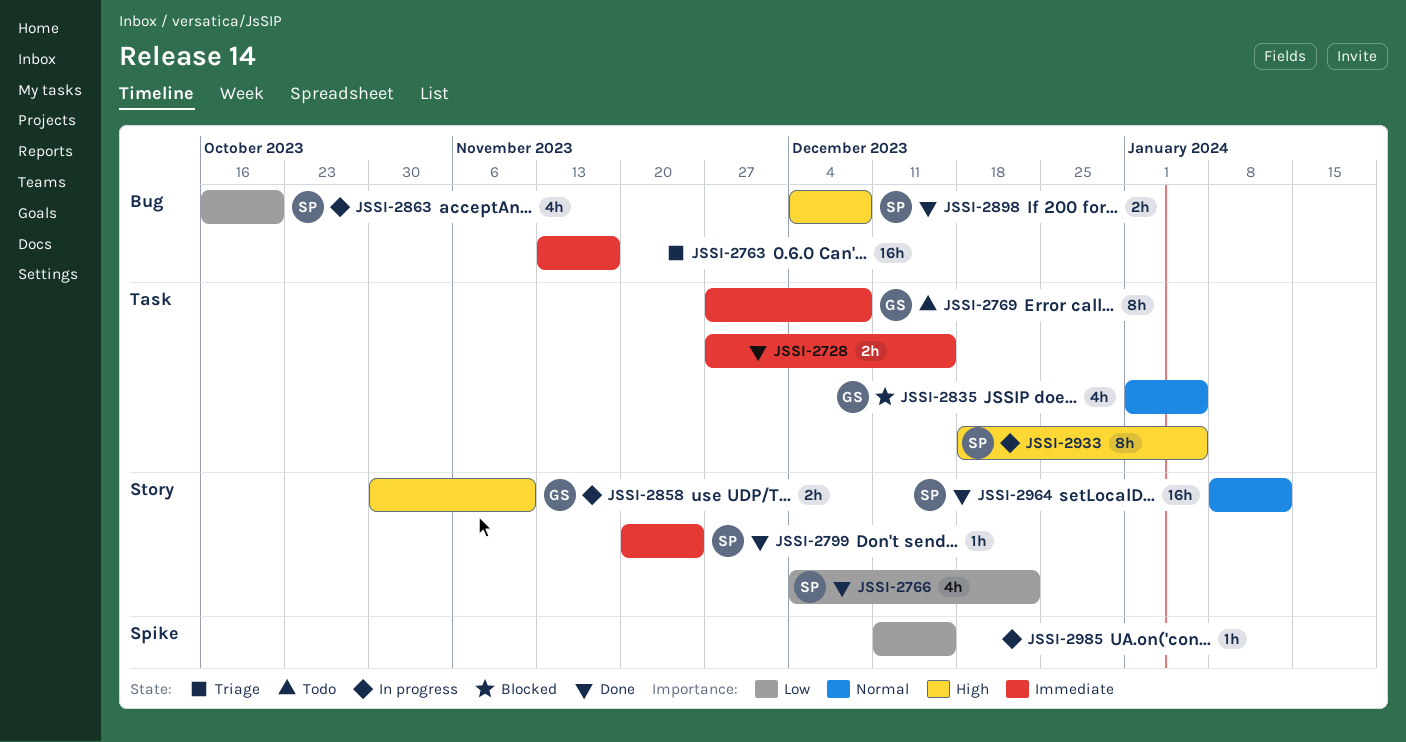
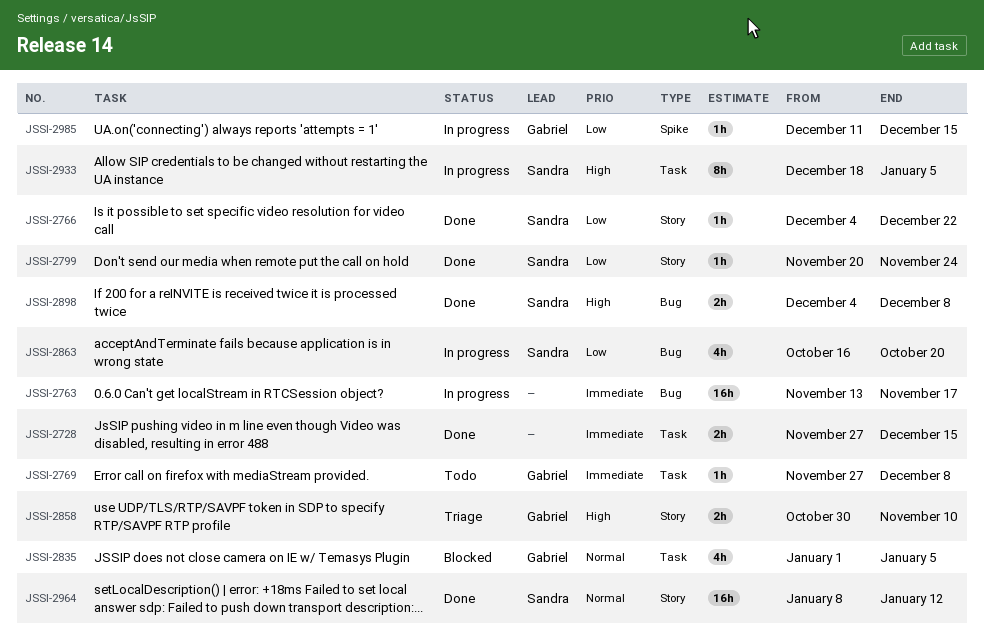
JSSI-2763, status: Triage -> In progress
JSSI-2766, estimate: 4h -> 1h
JSSI-2769, estimate: 8h -> 1h
JSSI-2799, priority: Immediate -> Low
JSSI-2858, status: In progress -> Triage
JSSI-2985, owner: none -> Gabriel

